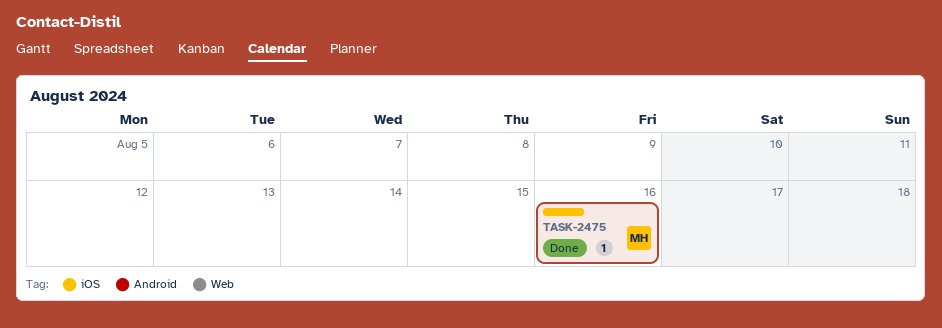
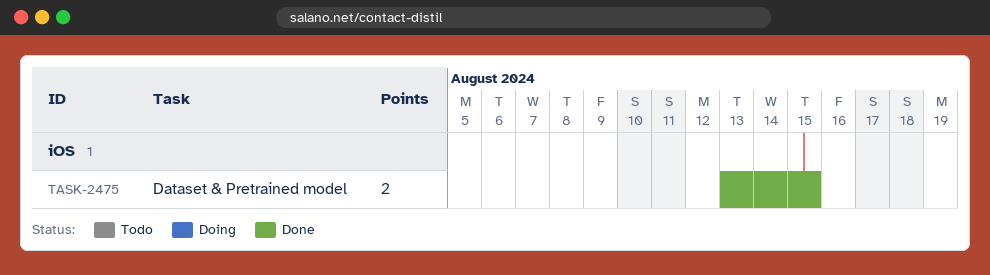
TASK-2475, estimate: 1 -> 2
TASK-2475, due: Aug 16 -> Aug 15

